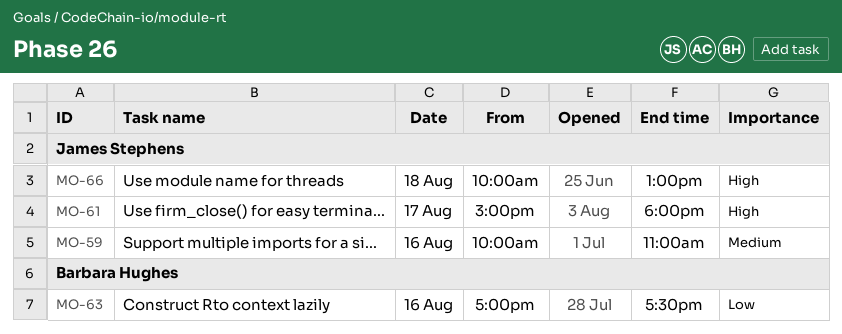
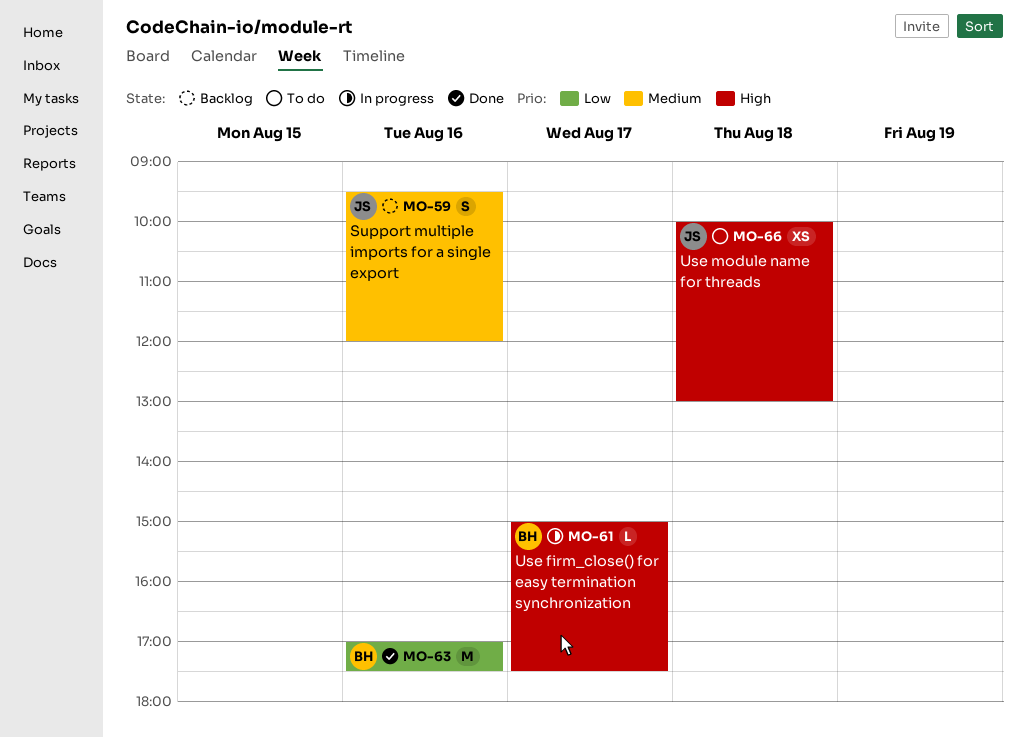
MO-59, begins: 10:00 -> 09:30
MO-59, ends: 11:00 -> 12:00
MO-61, owner: James Stephens -> Barbara Hughes
MO-61, ends: 18:00 -> 17:30

